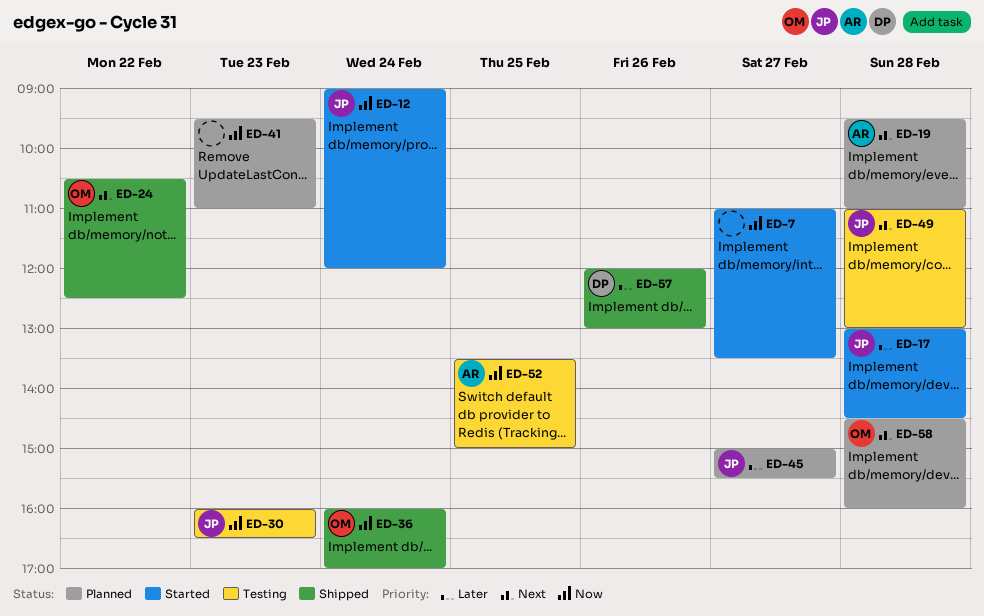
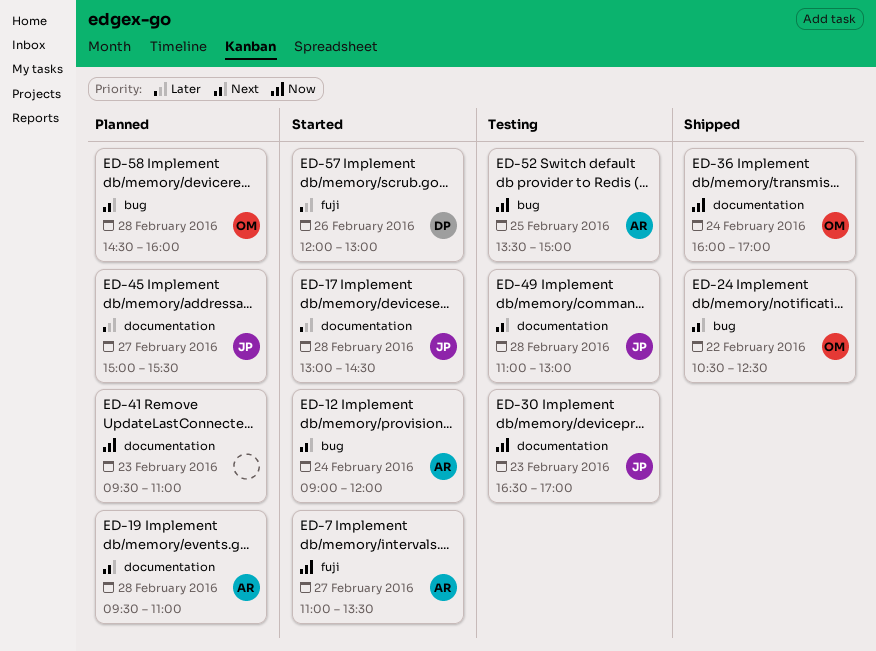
ED-7, owner: none -> AR
ED-12, owner: JP -> AR
ED-12, priority: Now -> Next
ED-30, begins: 16:00 -> 16:30
ED-30, ends: 16:30 -> 17:00
ED-57, status: Shipped -> Started

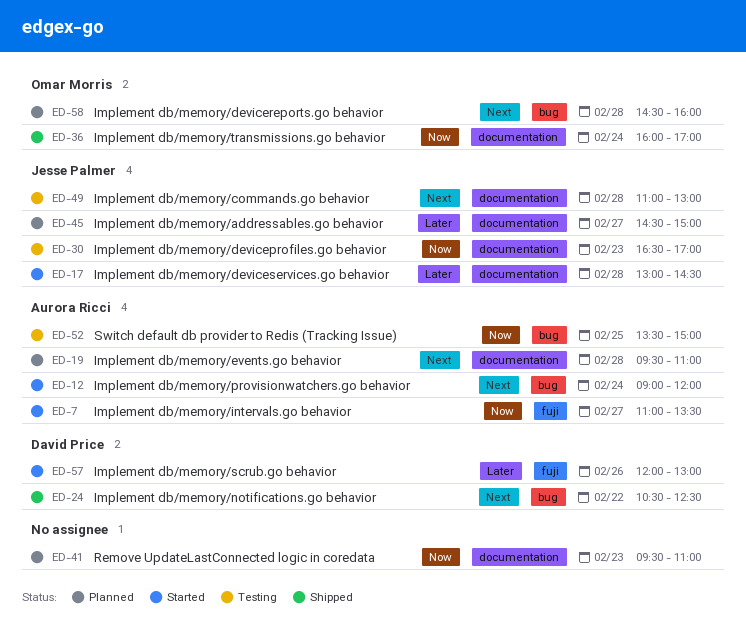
ED-24, owner: Omar Morris -> David Price
ED-45, begins: 15:00 -> 14:30
ED-45, ends: 15:30 -> 15:00

